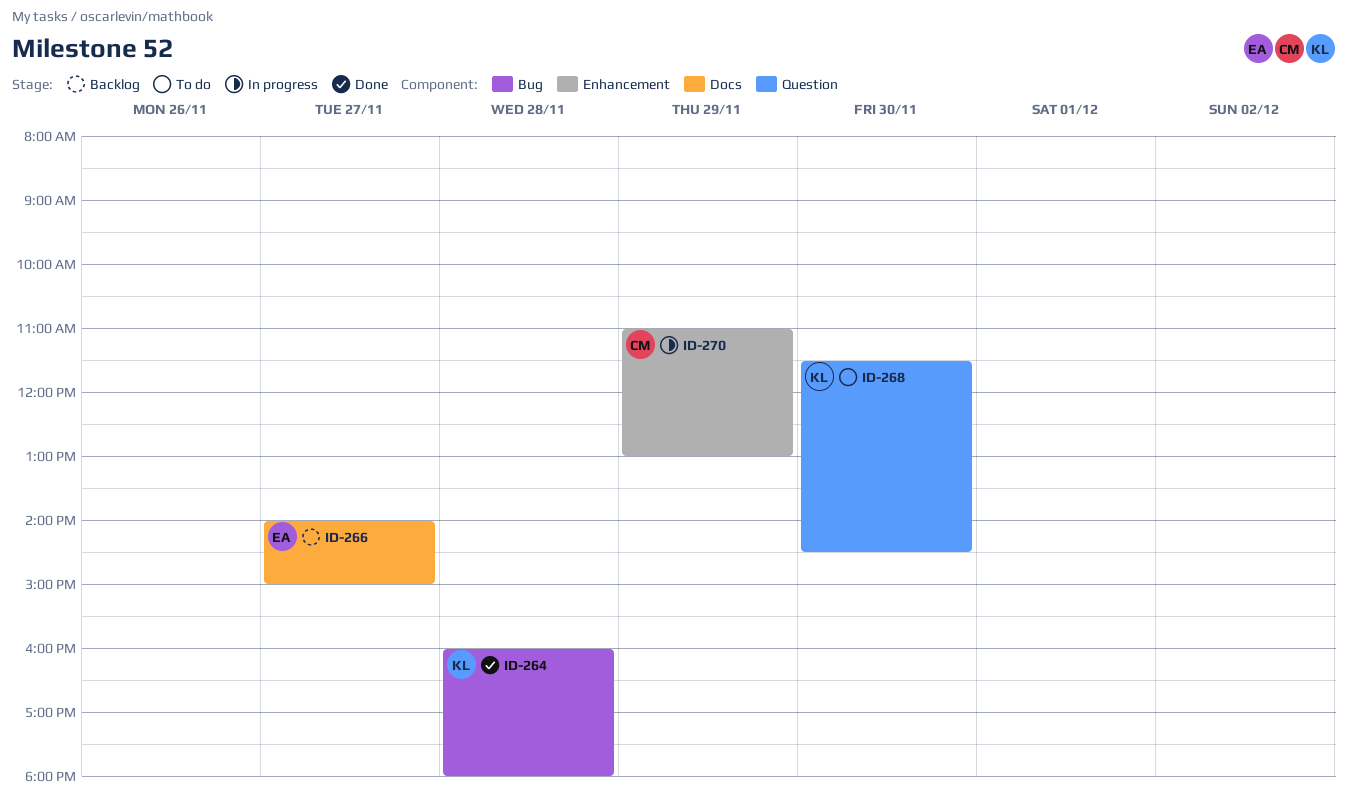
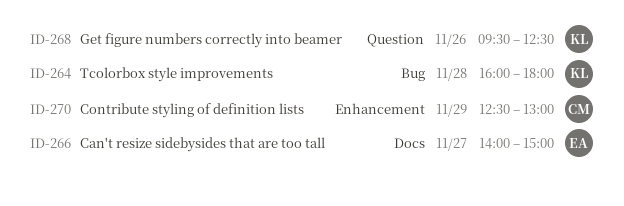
ID-268, day: Nov 30 -> Nov 26
ID-268, begins: 11:30 -> 09:30
ID-268, ends: 14:30 -> 12:30
ID-270, begins: 11:00 -> 12:30

